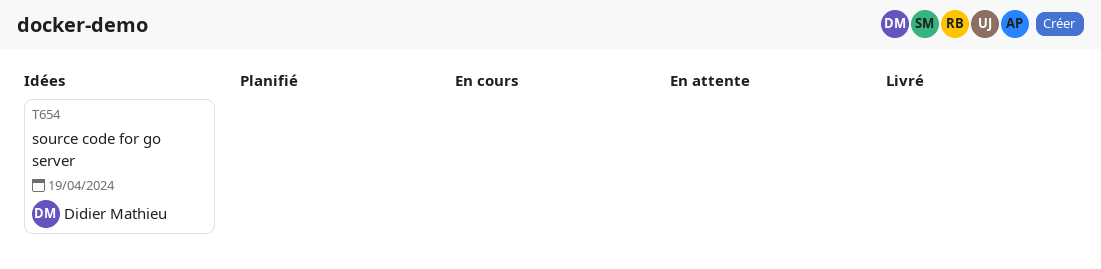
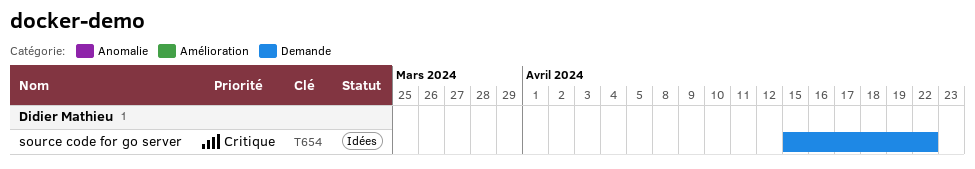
T654, due: Apr 19 -> Apr 22

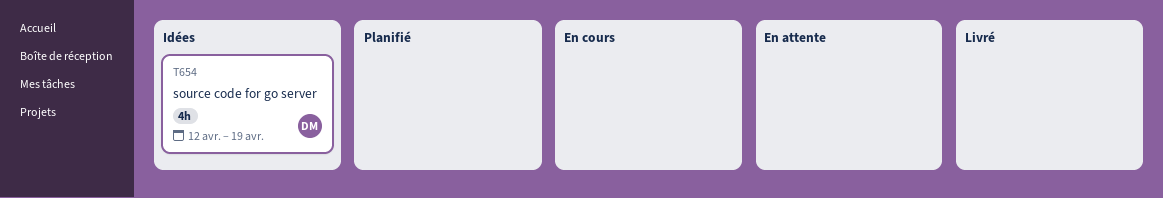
T654, start: Apr 15 -> Apr 12
T654, due: Apr 22 -> Apr 19

